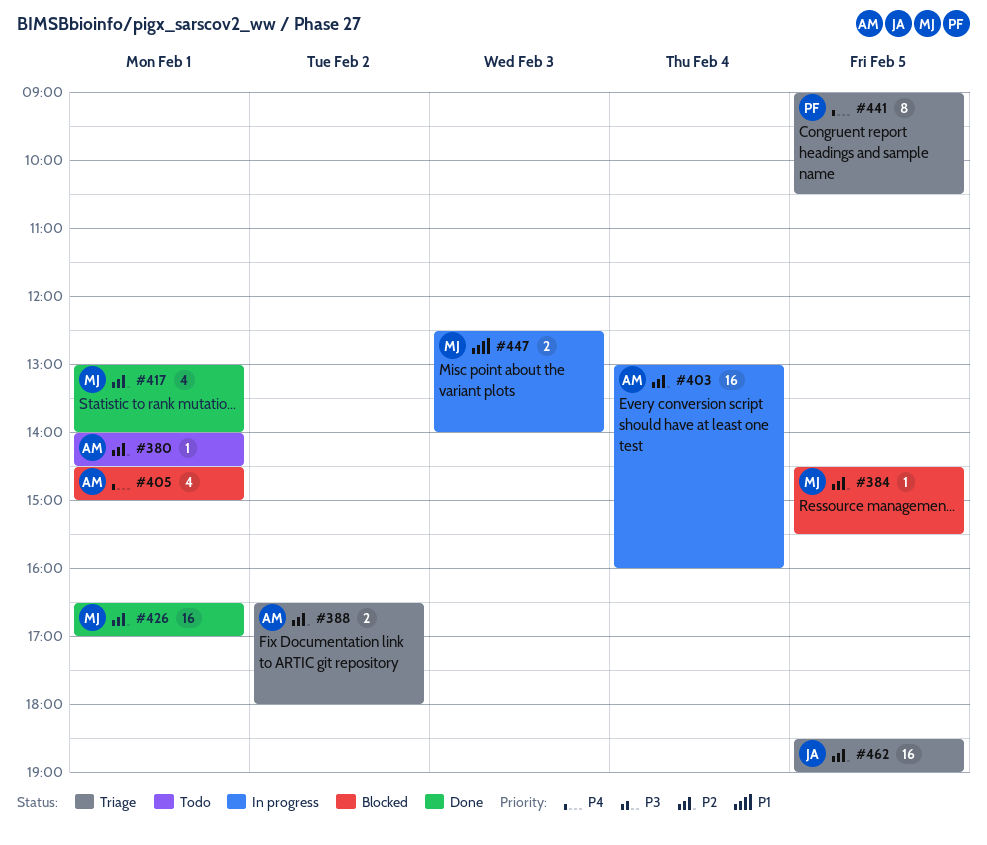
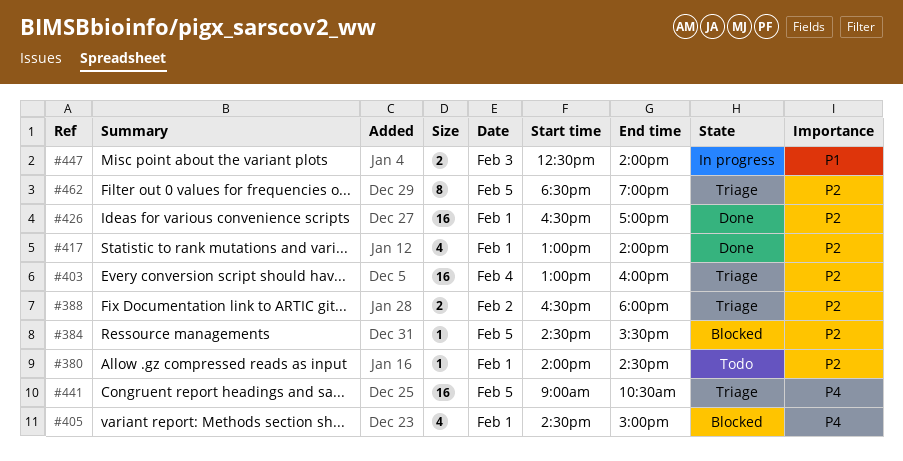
#403, status: In progress -> Triage
#441, estimate: 8 -> 16
#462, estimate: 16 -> 8

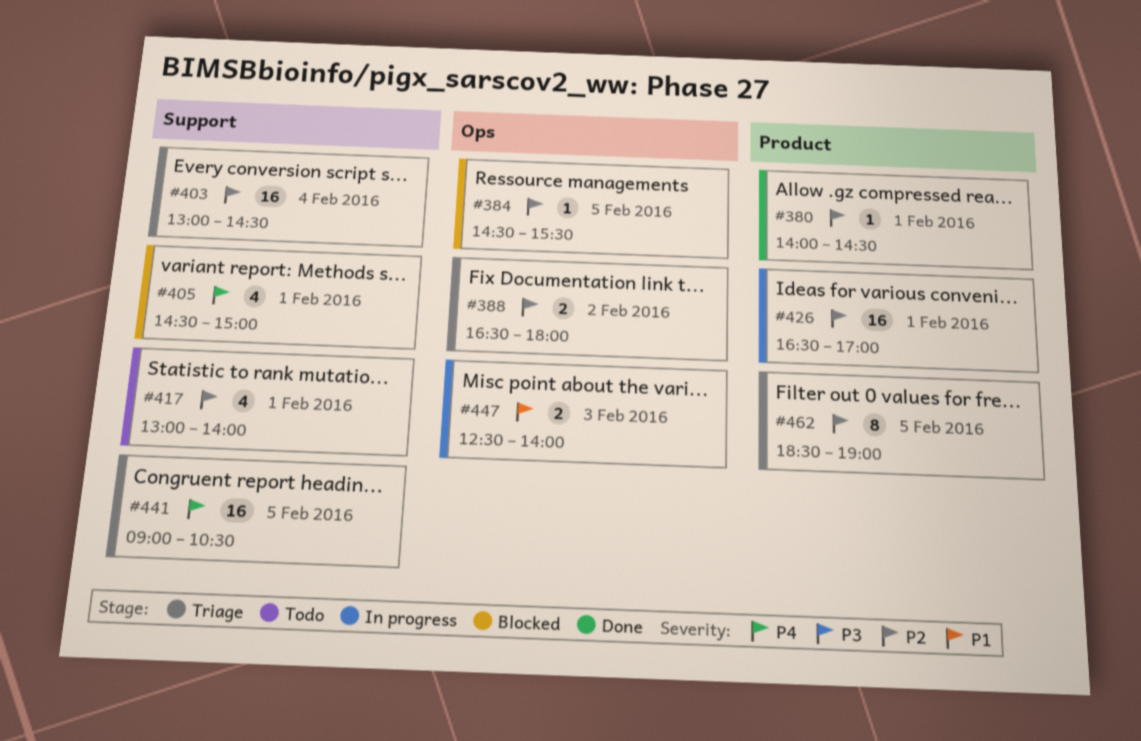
#380, status: Todo -> Done
#403, ends: 16:00 -> 14:30
#417, status: Done -> Todo
#426, status: Done -> In progress

